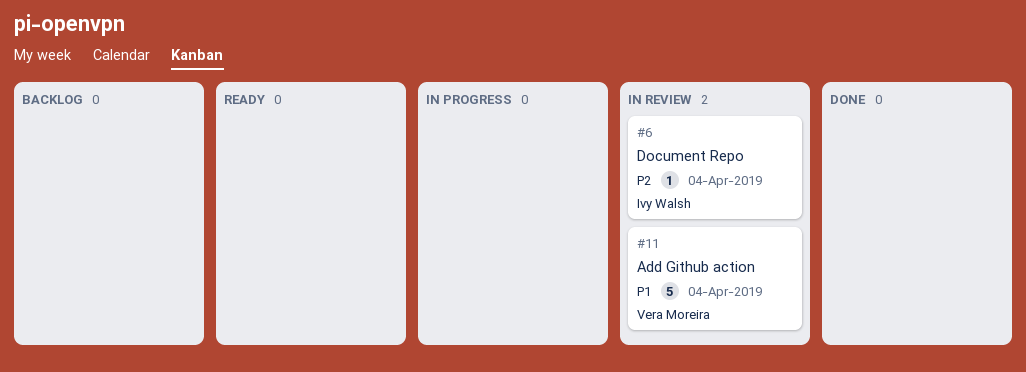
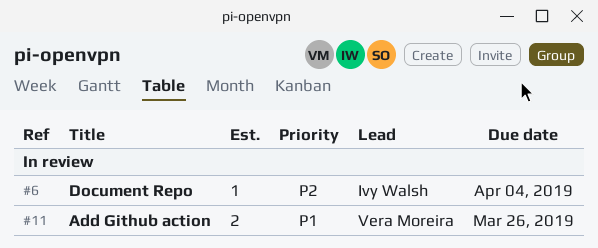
#11, estimate: 5 -> 2
#11, due: Apr 4 -> Mar 26

